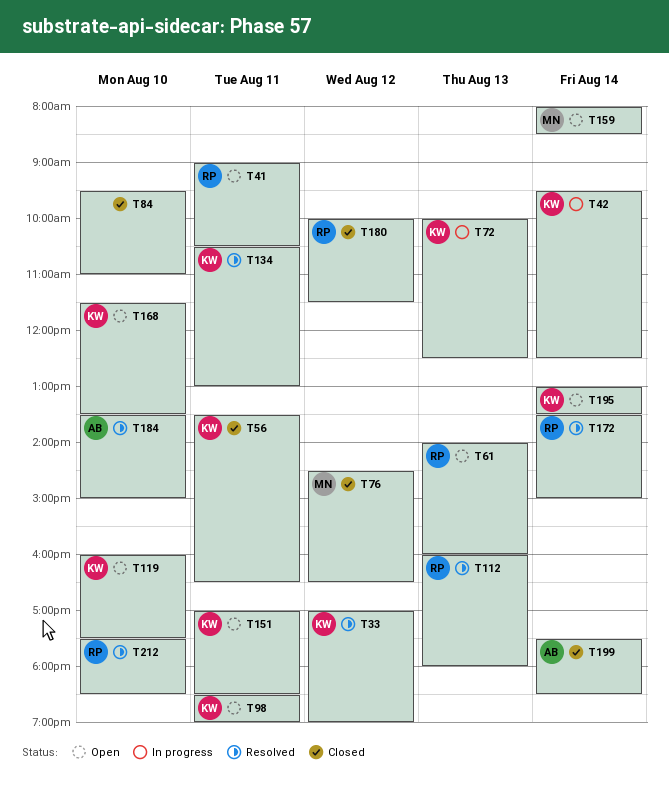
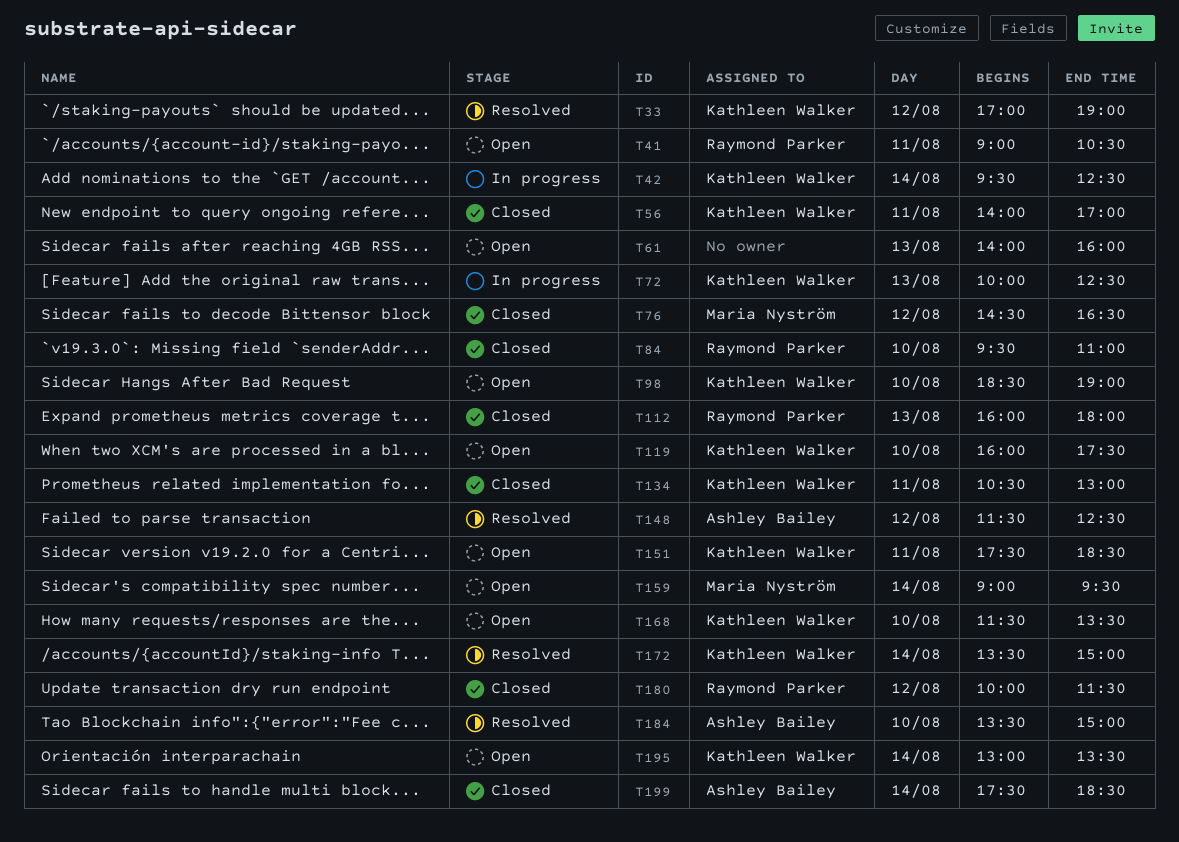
T56, begins: 13:30 -> 14:00
T56, ends: 16:30 -> 17:00
T61, owner: Raymond Parker -> none
T84, owner: none -> Raymond Parker
T98, day: Aug 11 -> Aug 10
T112, status: Resolved -> Closed
T134, status: Resolved -> Closed
T148: none -> present
T151, begins: 17:00 -> 17:30
T159, begins: 08:00 -> 09:00
T159, ends: 08:30 -> 09:30
T172, owner: Raymond Parker -> Kathleen Walker
T212: present -> none

